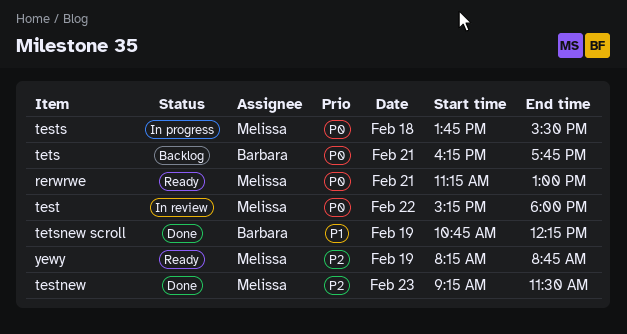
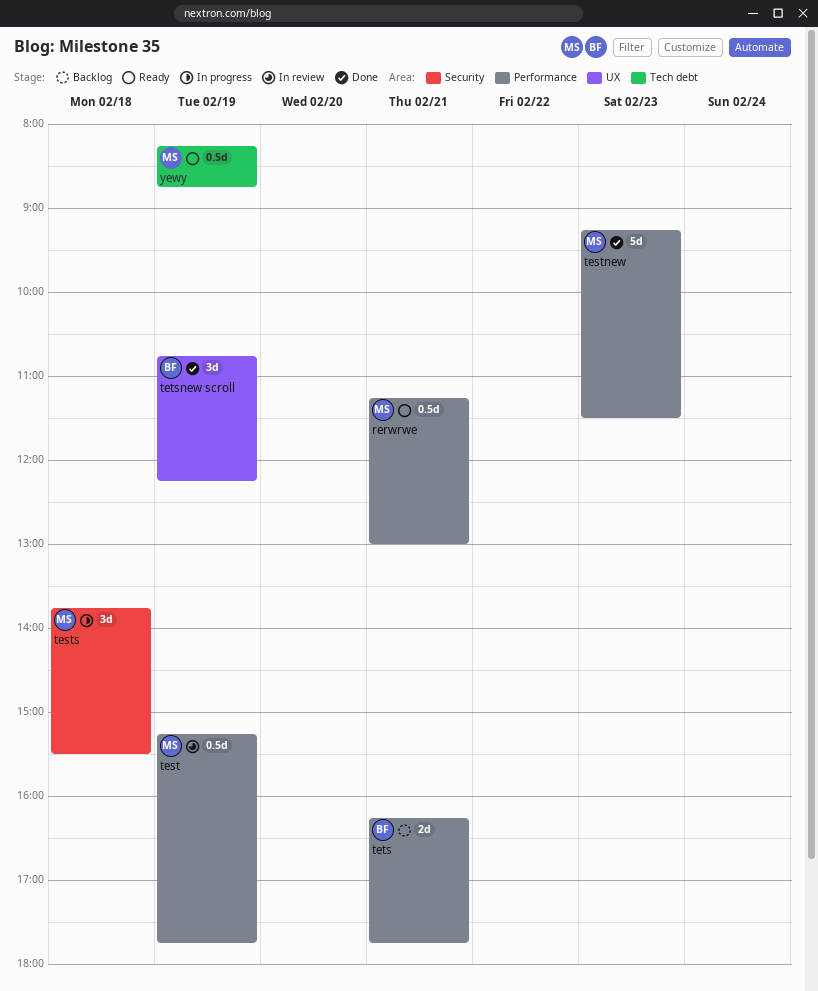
test, day: Feb 22 -> Feb 19
test, ends: 18:00 -> 17:45

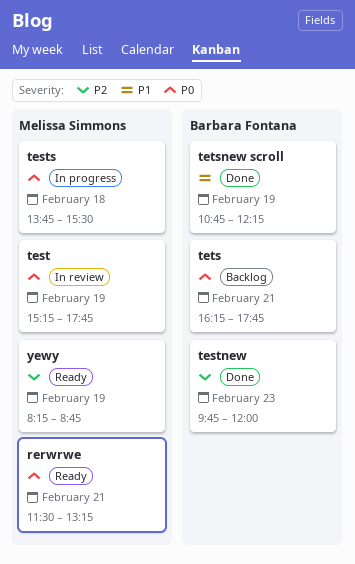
rerwrwe, begins: 11:15 -> 11:30
rerwrwe, ends: 13:00 -> 13:15
testnew, owner: Melissa Simmons -> Barbara Fontana
testnew, begins: 09:15 -> 09:45
testnew, ends: 11:30 -> 12:00

